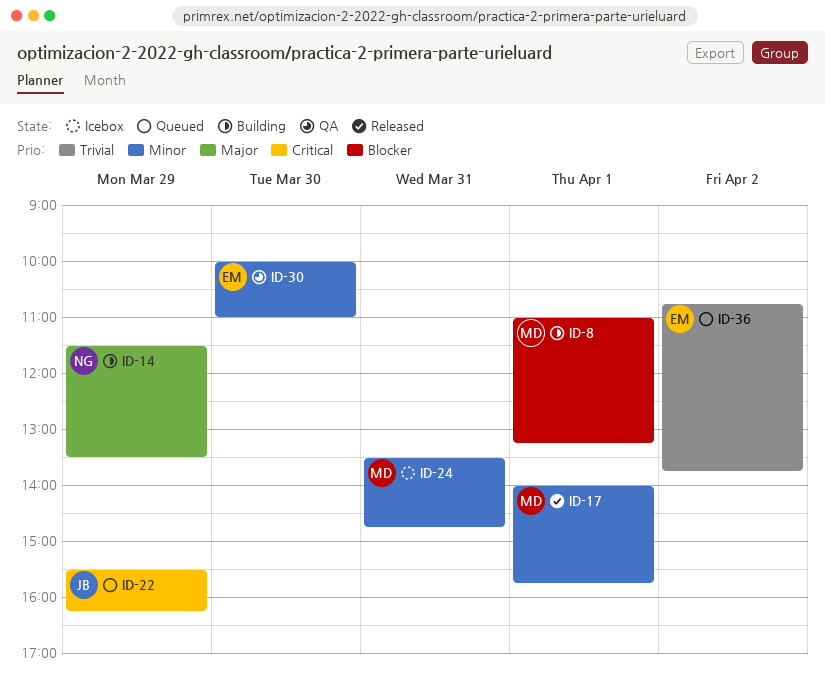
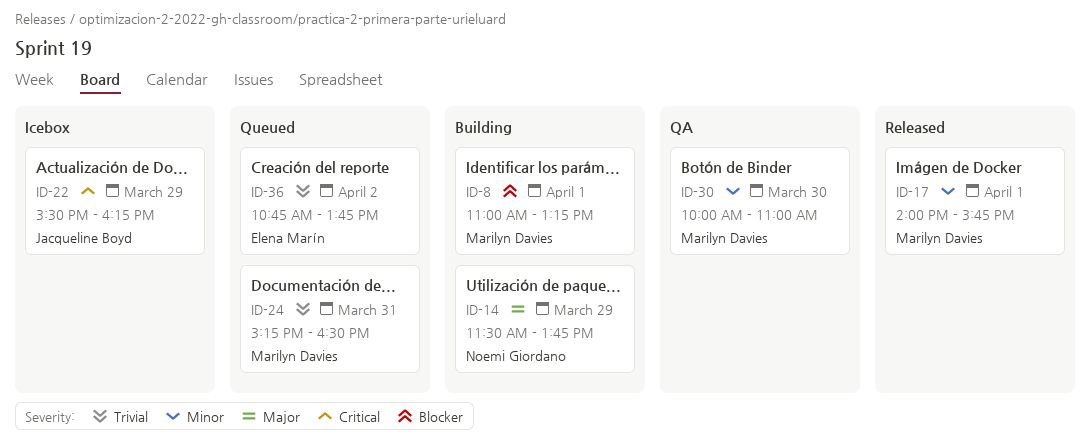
ID-14, ends: 13:30 -> 13:45
ID-22, status: Queued -> Icebox
ID-24, status: Icebox -> Queued
ID-24, priority: Minor -> Trivial
ID-24, begins: 13:30 -> 15:15
ID-24, ends: 14:45 -> 16:30
ID-30, owner: Elena Marín -> Marilyn Davies

